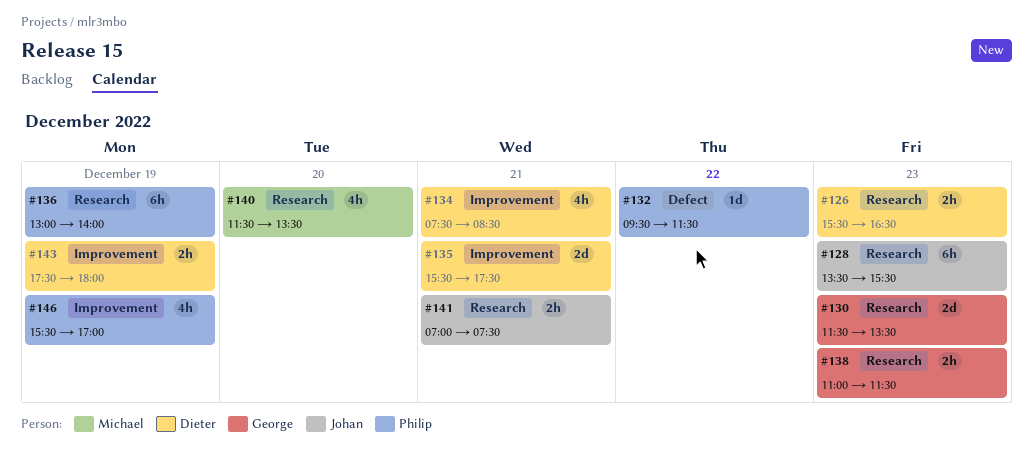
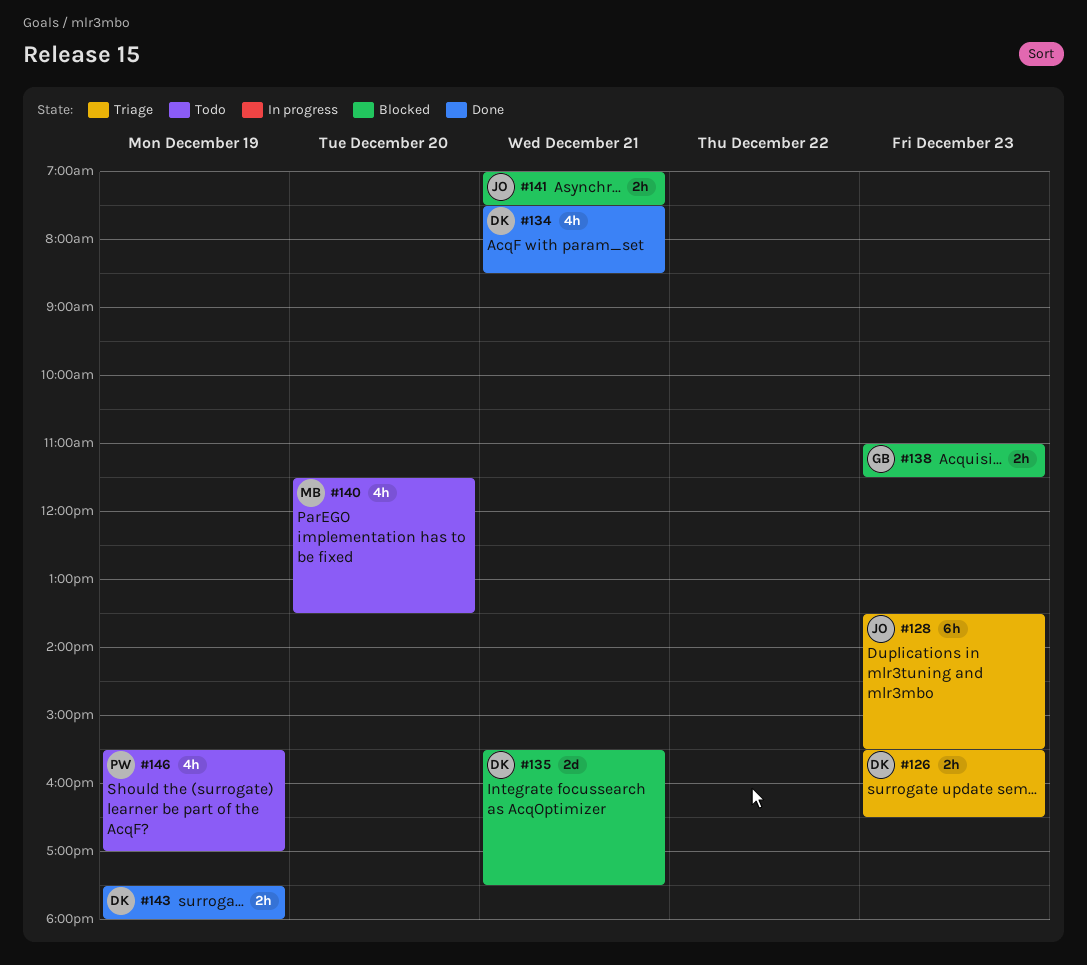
#130: present -> none
#132: present -> none
#136: present -> none

